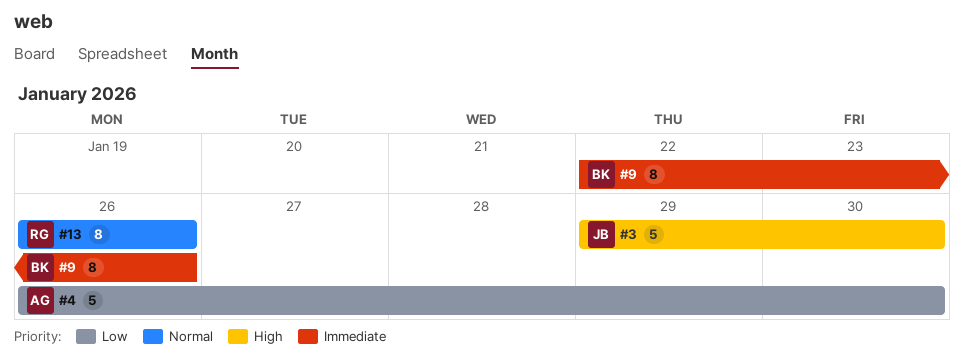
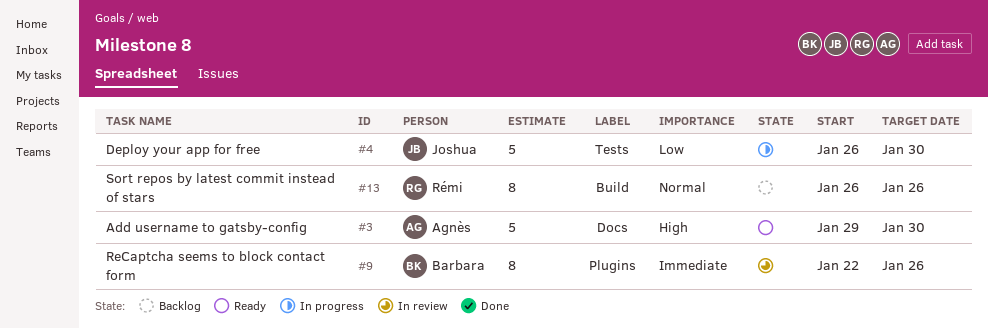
#3, owner: Joshua -> Agnès
#4, owner: Agnès -> Joshua

